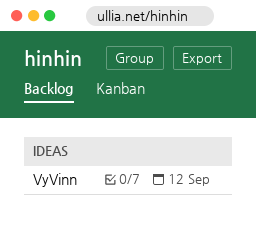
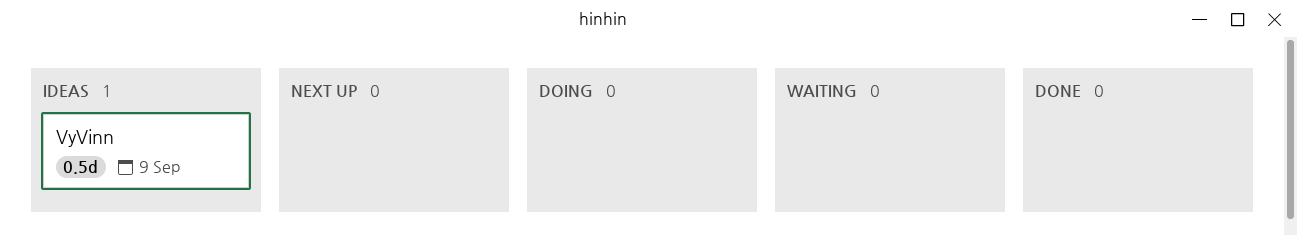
VyVinn, due: Sep 12 -> Sep 9

